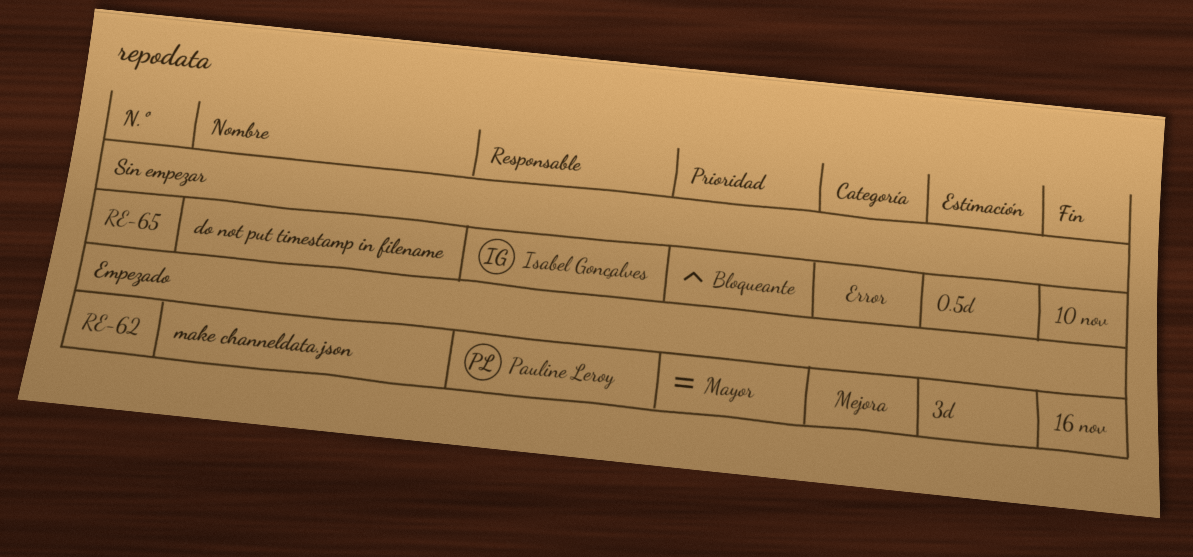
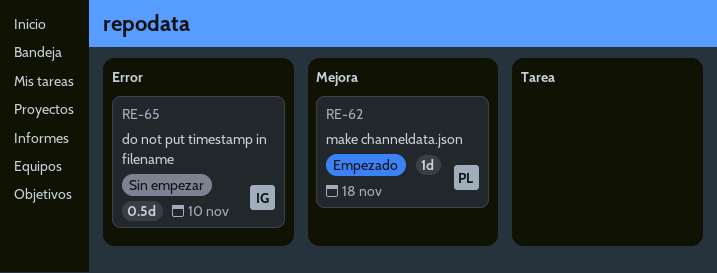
RE-62, estimate: 3d -> 1d
RE-62, due: Nov 16 -> Nov 18

